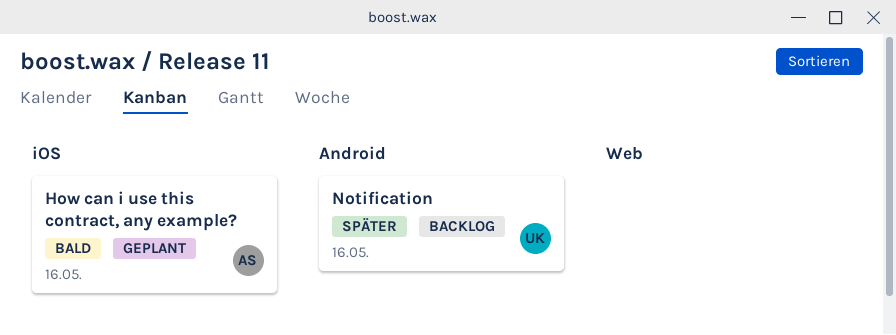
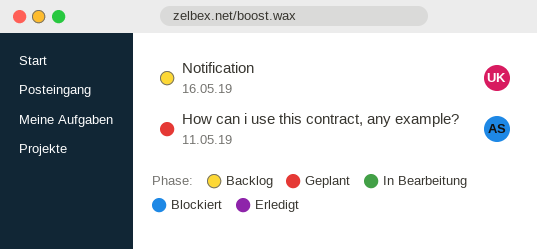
How can i use this contract, any example?, due: May 16 -> May 11

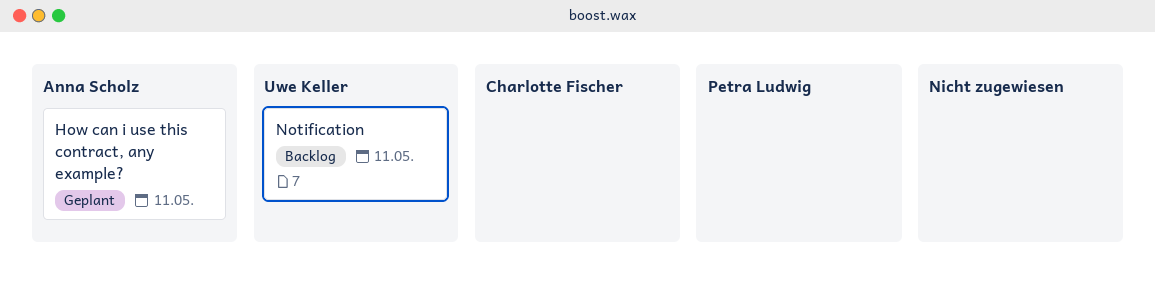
Notification, due: May 16 -> May 11

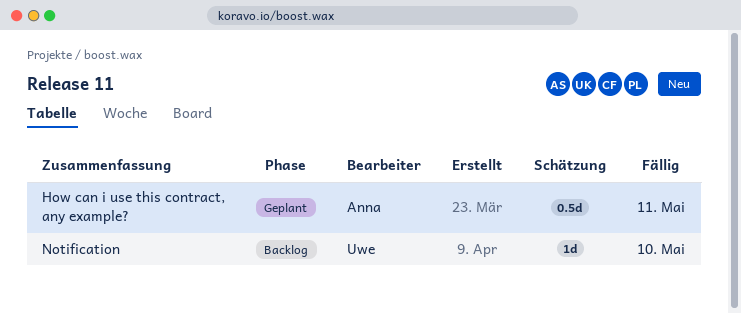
Notification, due: May 11 -> May 10

